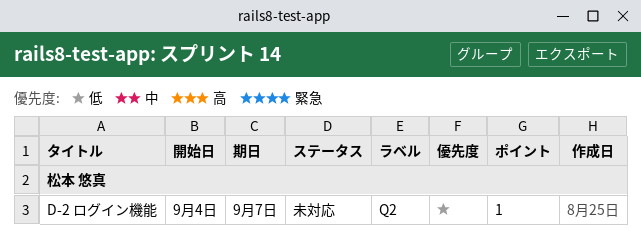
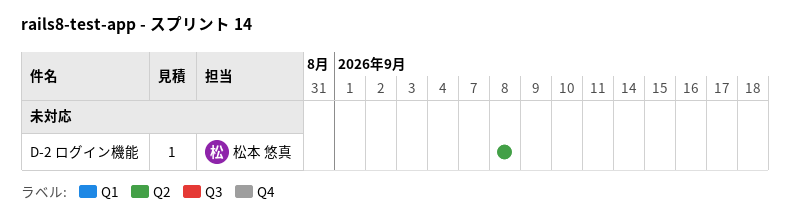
D-2 ログイン機能, start: Sep 4 -> Sep 8
D-2 ログイン機能, due: Sep 7 -> Sep 8

